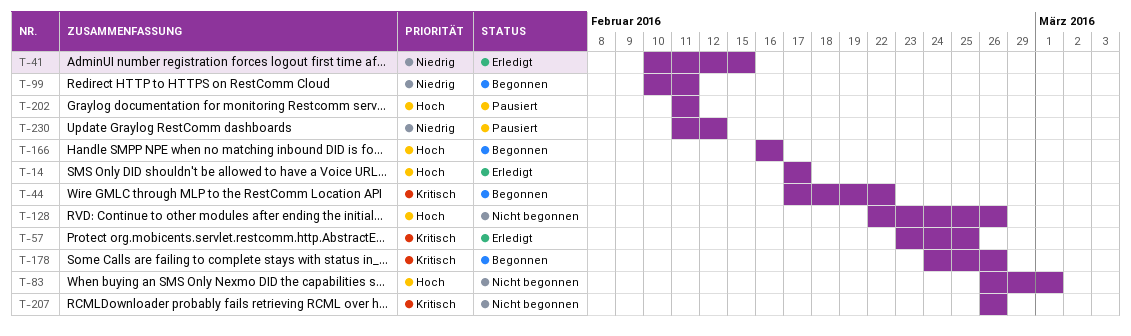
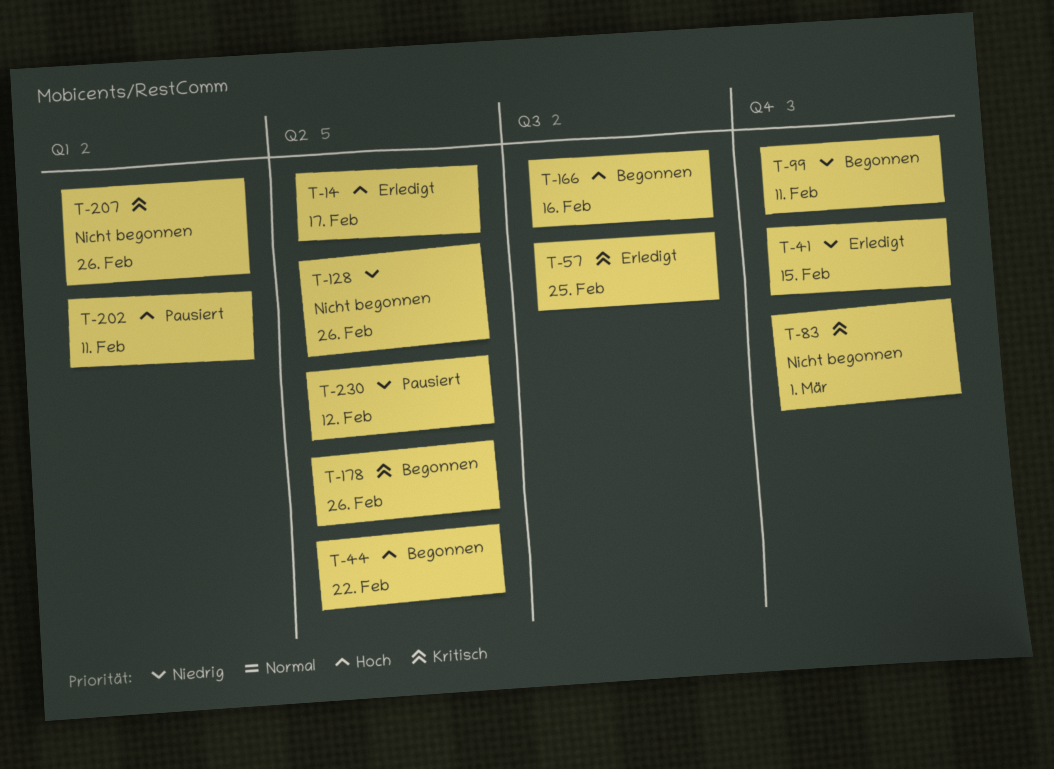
T-44, priority: Kritisch -> Hoch
T-83, priority: Hoch -> Kritisch
T-128, priority: Hoch -> Niedrig

